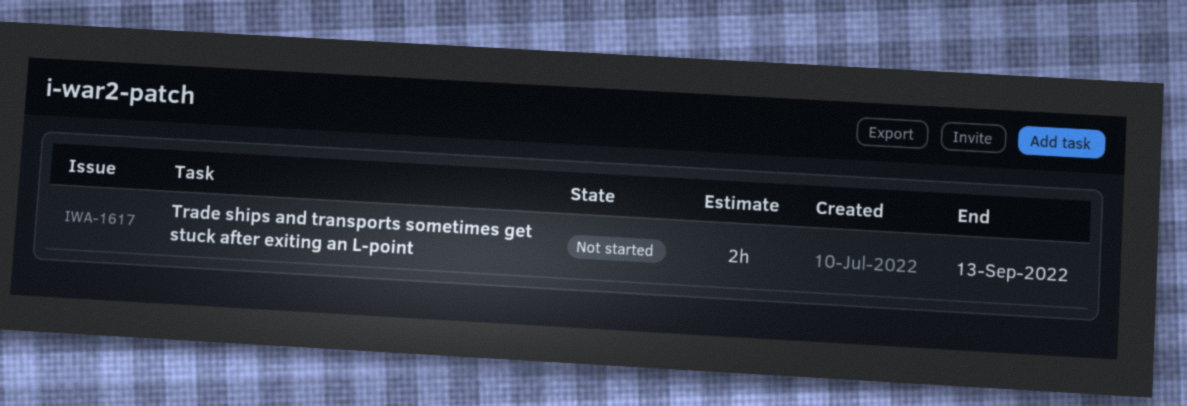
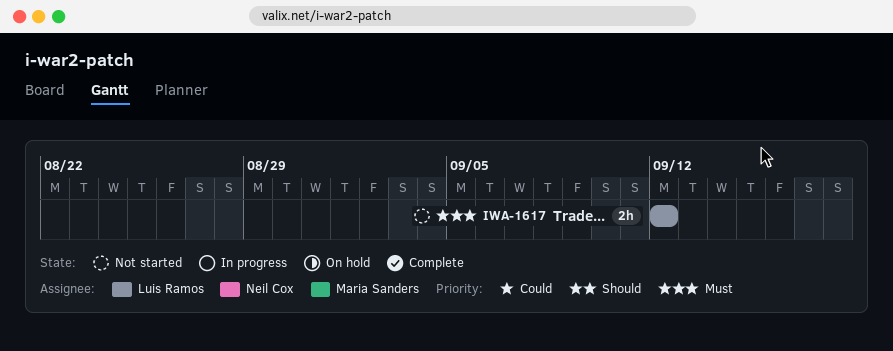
IWA-1617, due: Sep 13 -> Sep 12

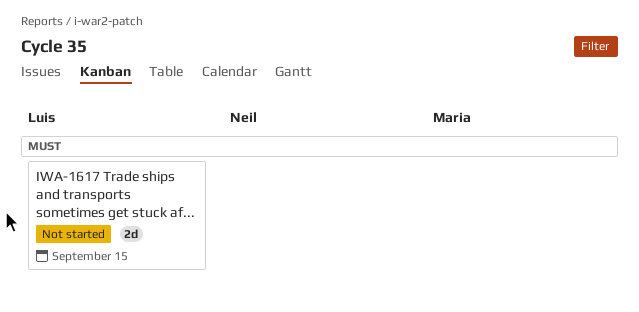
IWA-1617, estimate: 2h -> 2d
IWA-1617, due: Sep 12 -> Sep 15

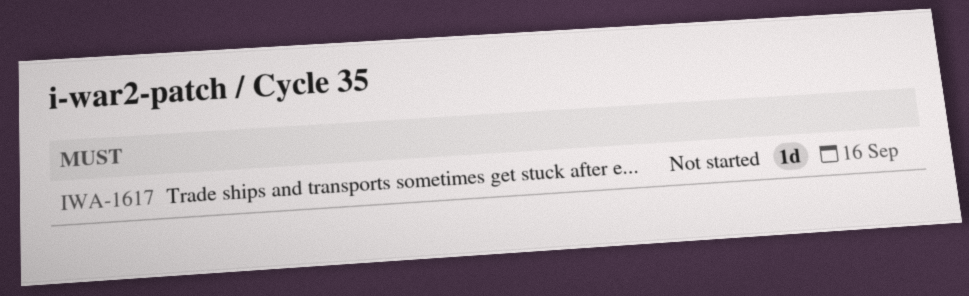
IWA-1617, estimate: 2d -> 1d
IWA-1617, due: Sep 15 -> Sep 16

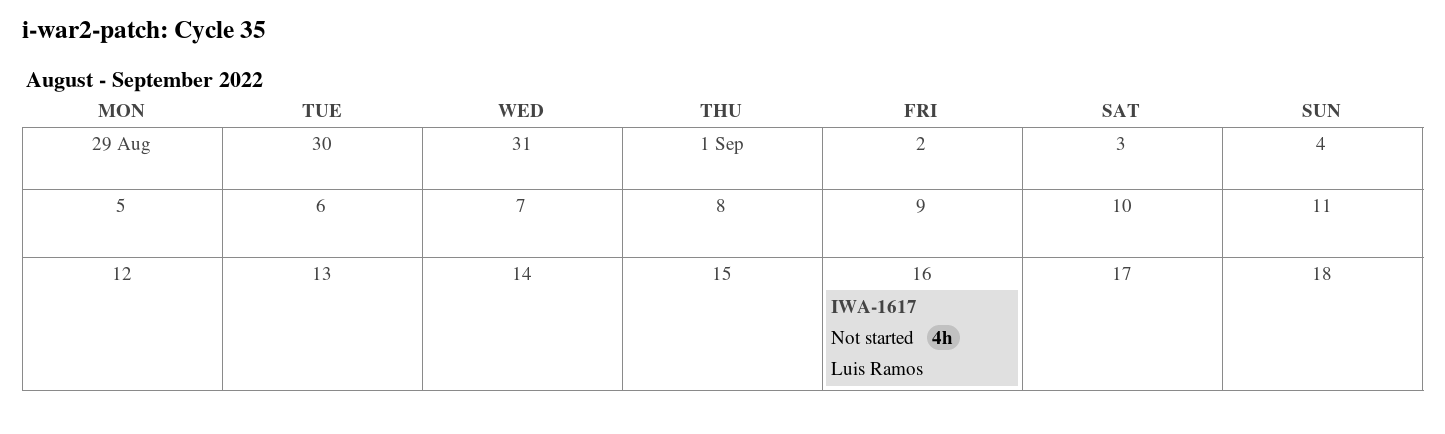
IWA-1617, estimate: 1d -> 4h

